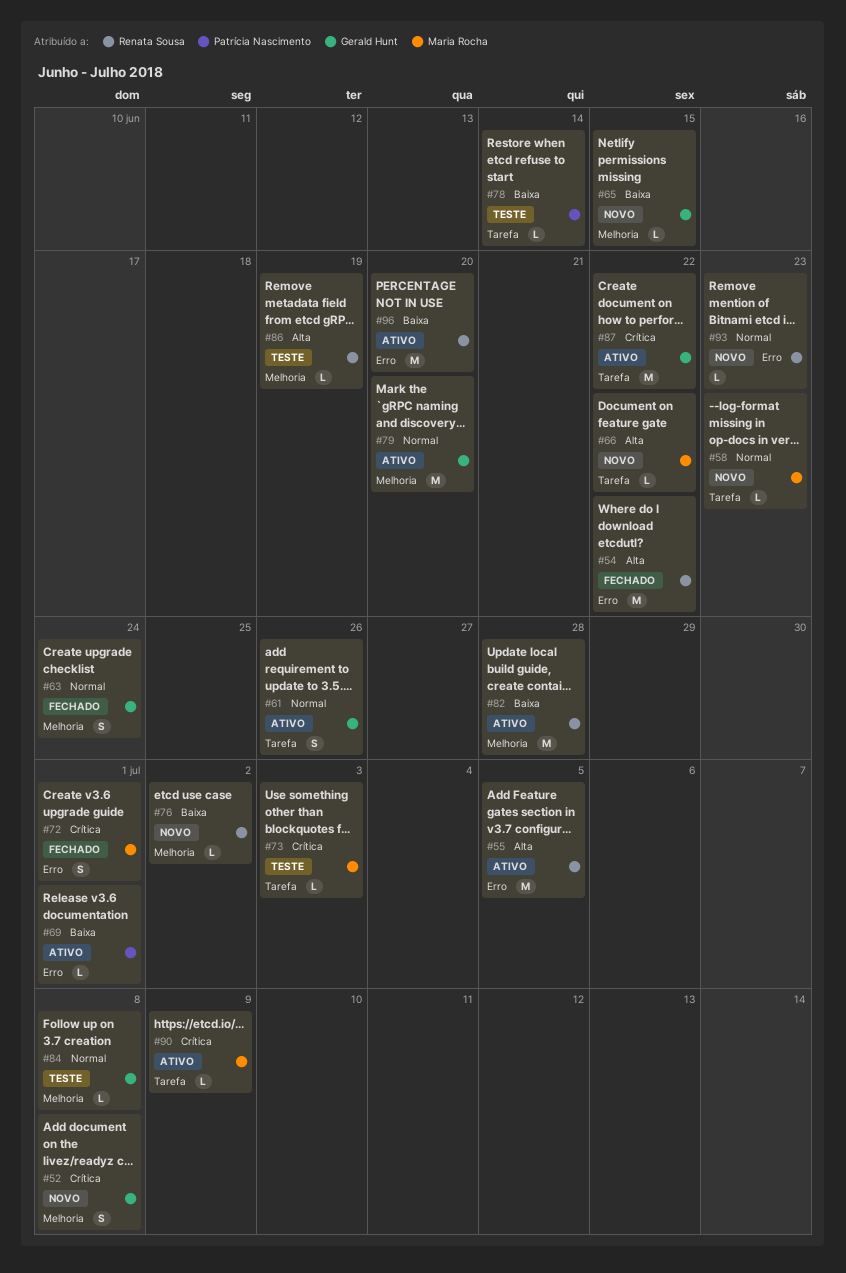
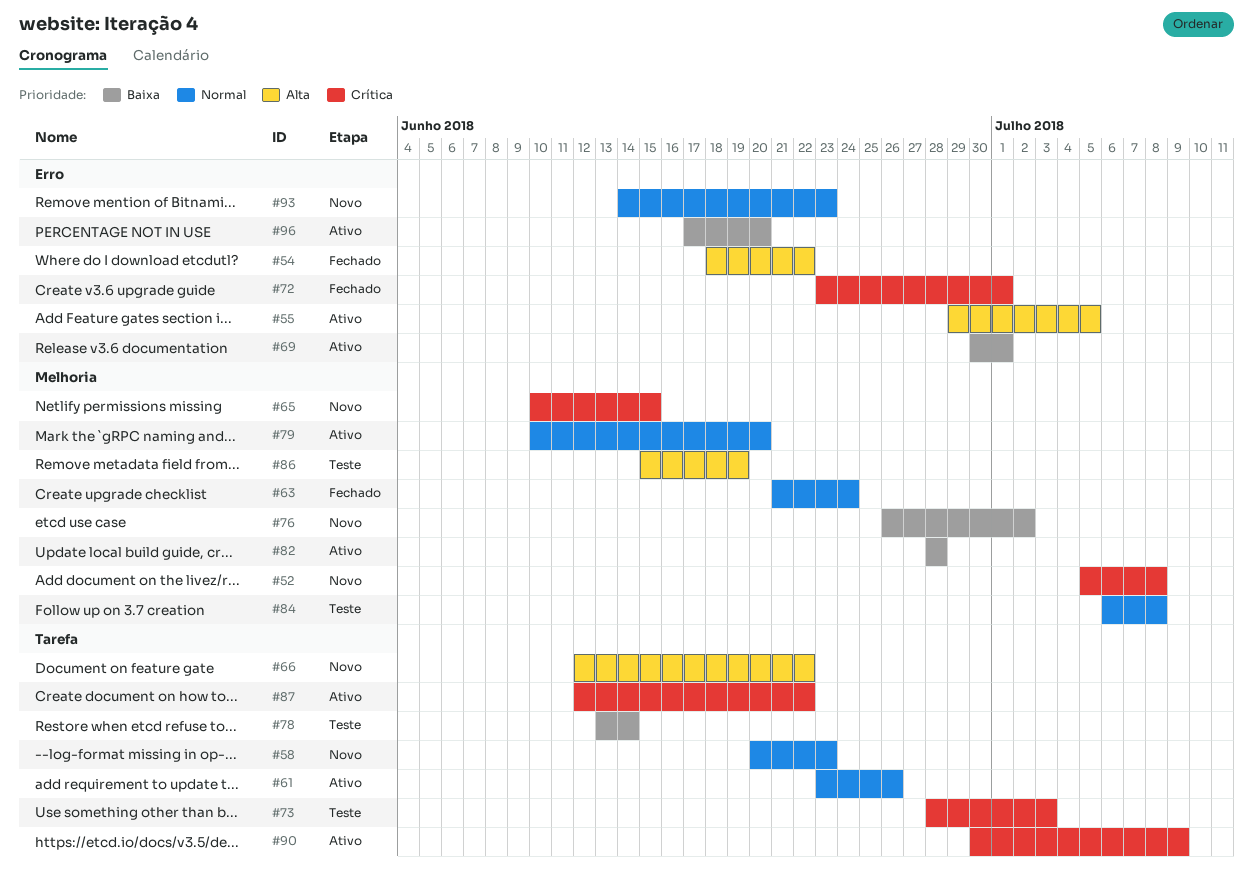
#65, priority: Baixa -> Crítica

